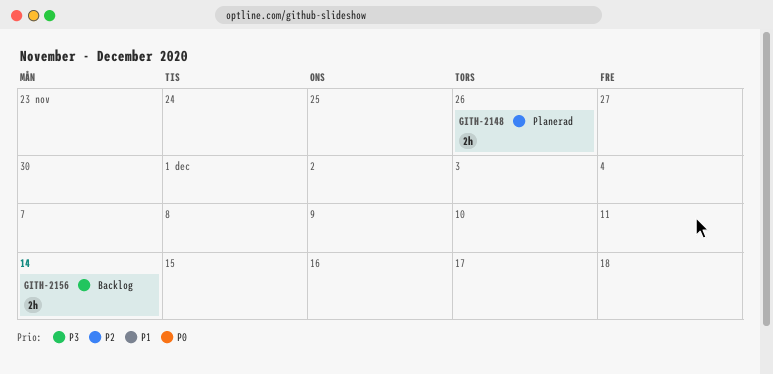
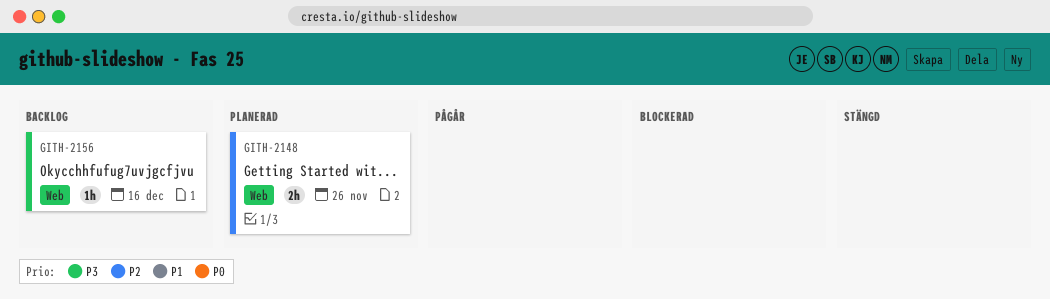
GITH-2156, estimate: 2h -> 1h
GITH-2156, due: Dec 14 -> Dec 16

